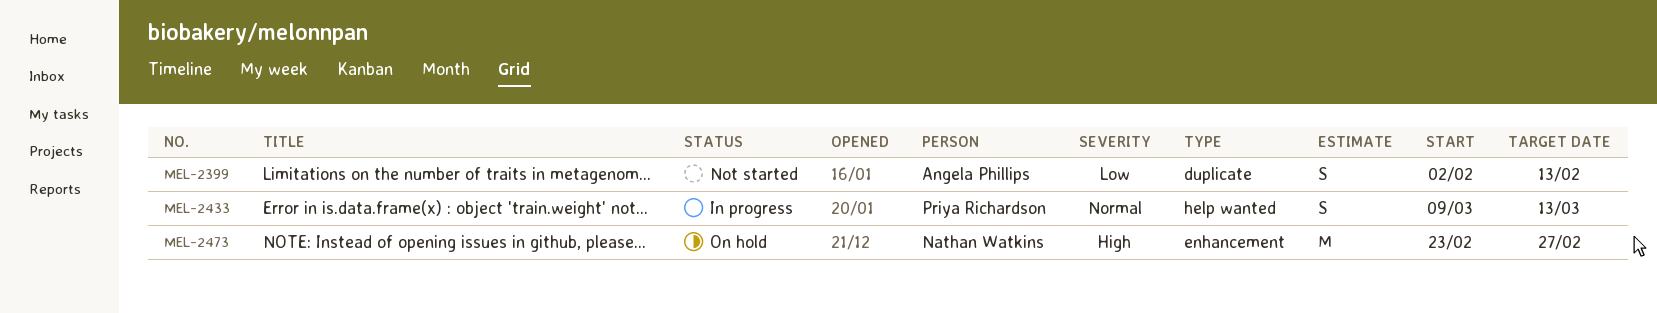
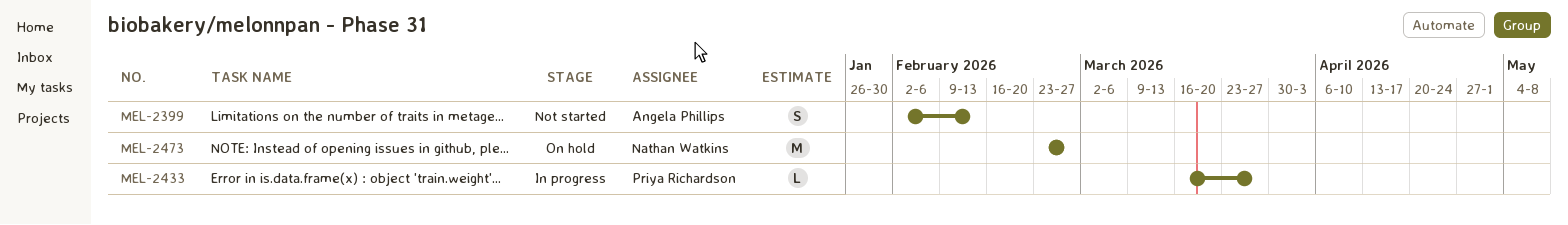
MEL-2433, estimate: S -> L
MEL-2433, start: Mar 9 -> Mar 16
MEL-2433, due: Mar 13 -> Mar 27

